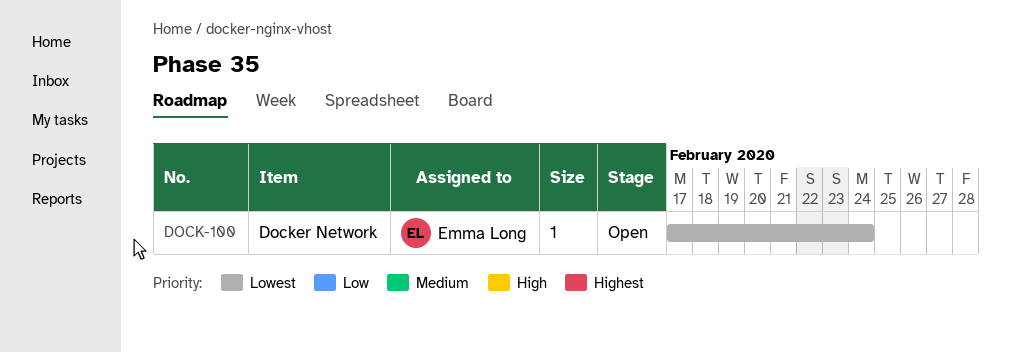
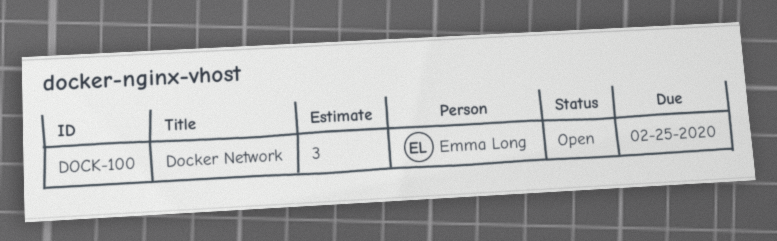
DOCK-100, estimate: 1 -> 3
DOCK-100, due: Feb 24 -> Feb 25

